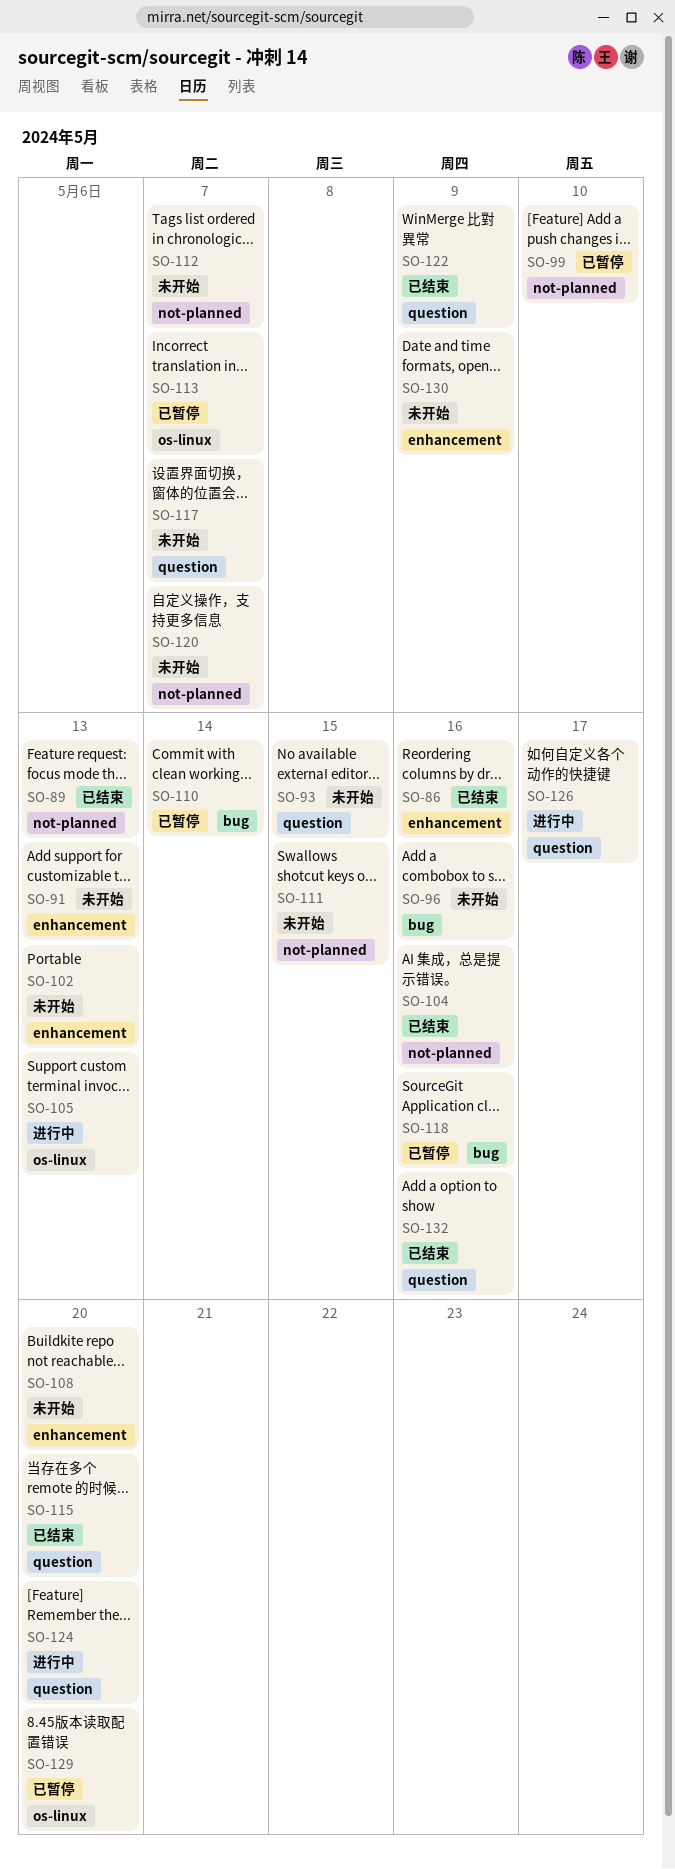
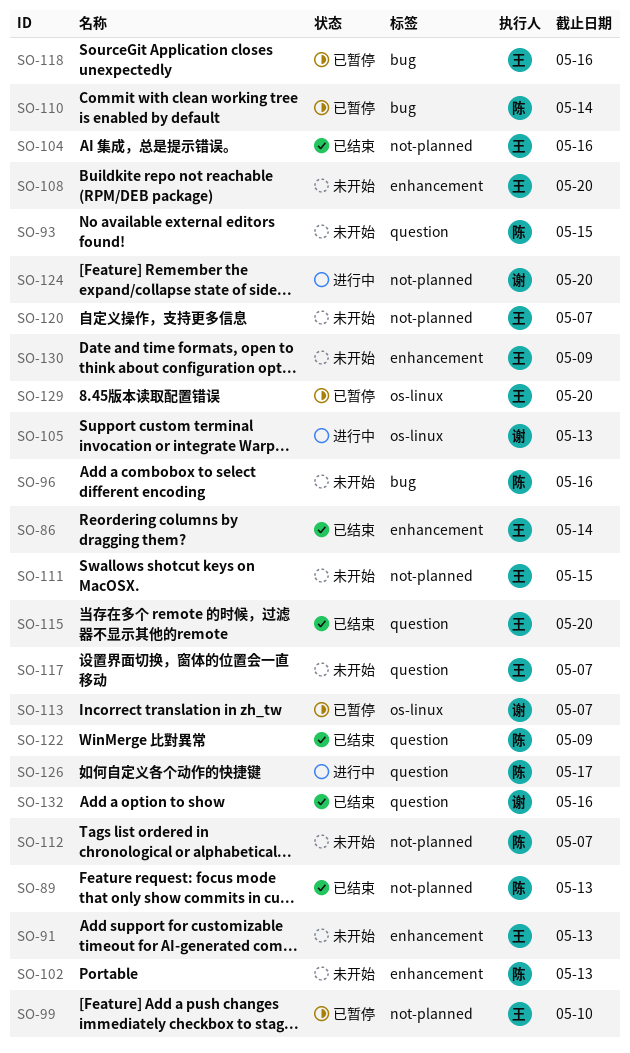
SO-86, due: May 16 -> May 14
SO-124, label: question -> not-planned

